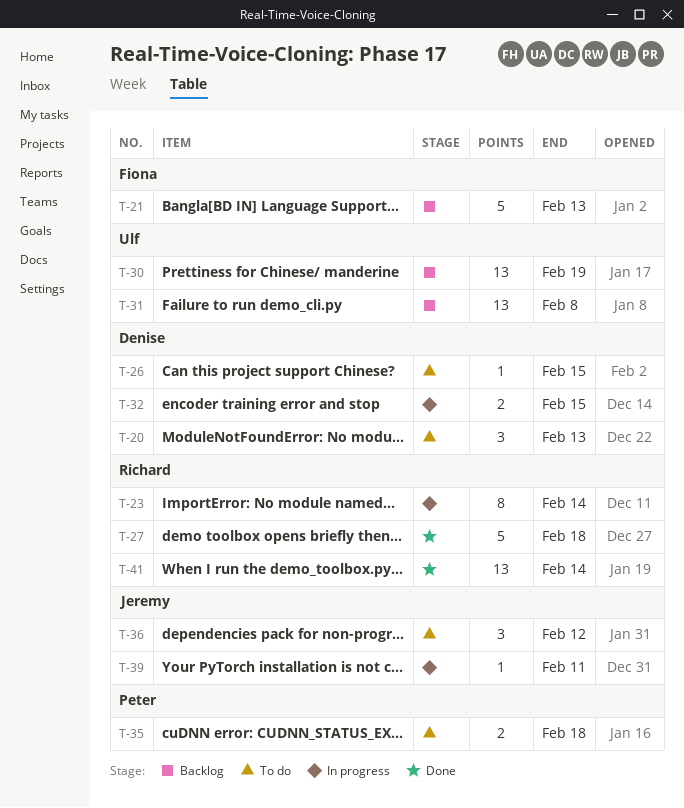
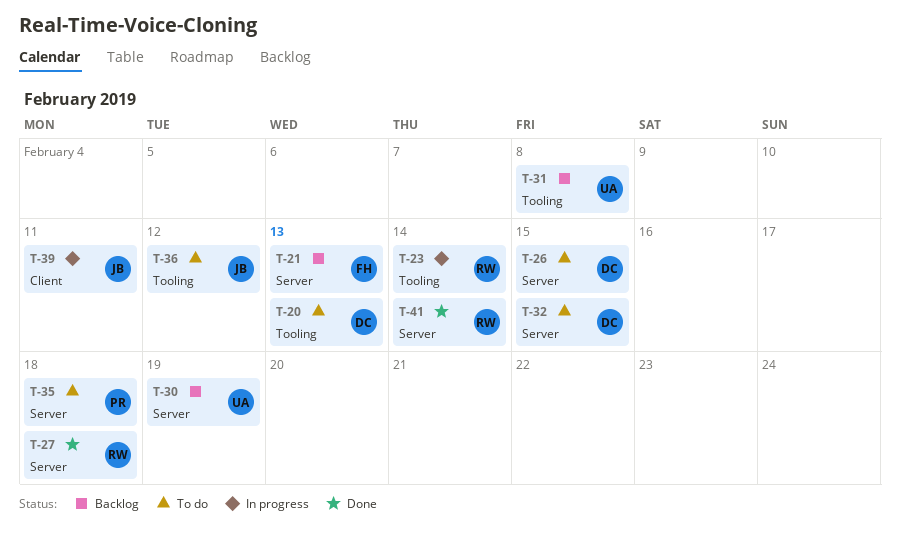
T-32, status: In progress -> To do

